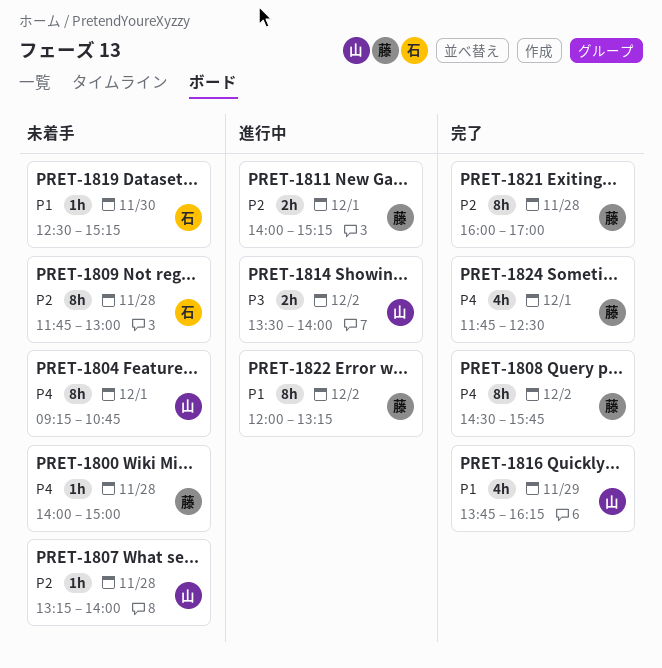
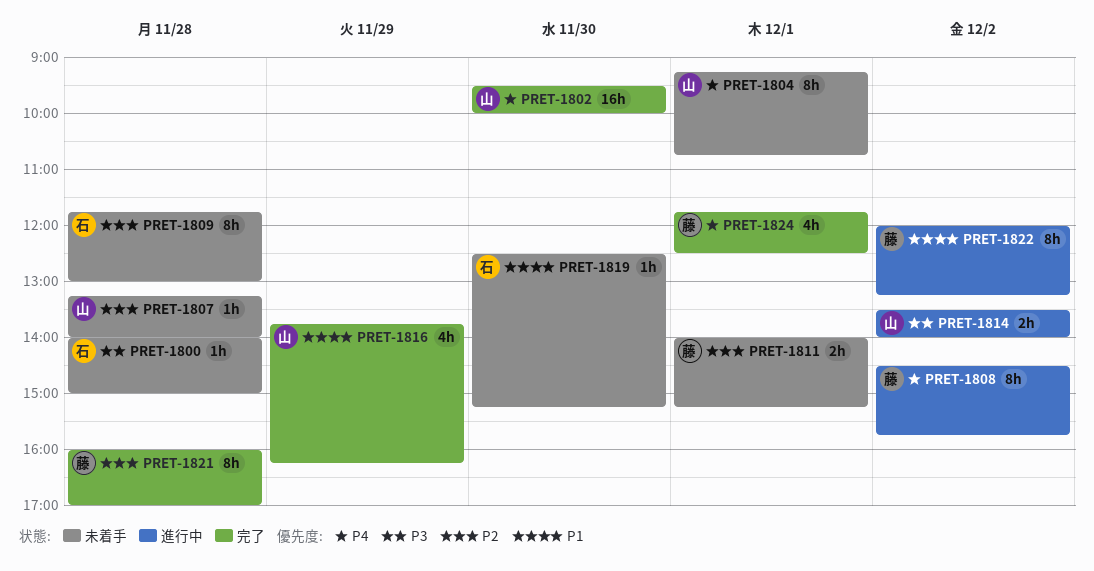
PRET-1800, owner: 藤 -> 石
PRET-1800, priority: P4 -> P3
PRET-1802: none -> present
PRET-1808, status: 完了 -> 進行中
PRET-1811, status: 進行中 -> 未着手

